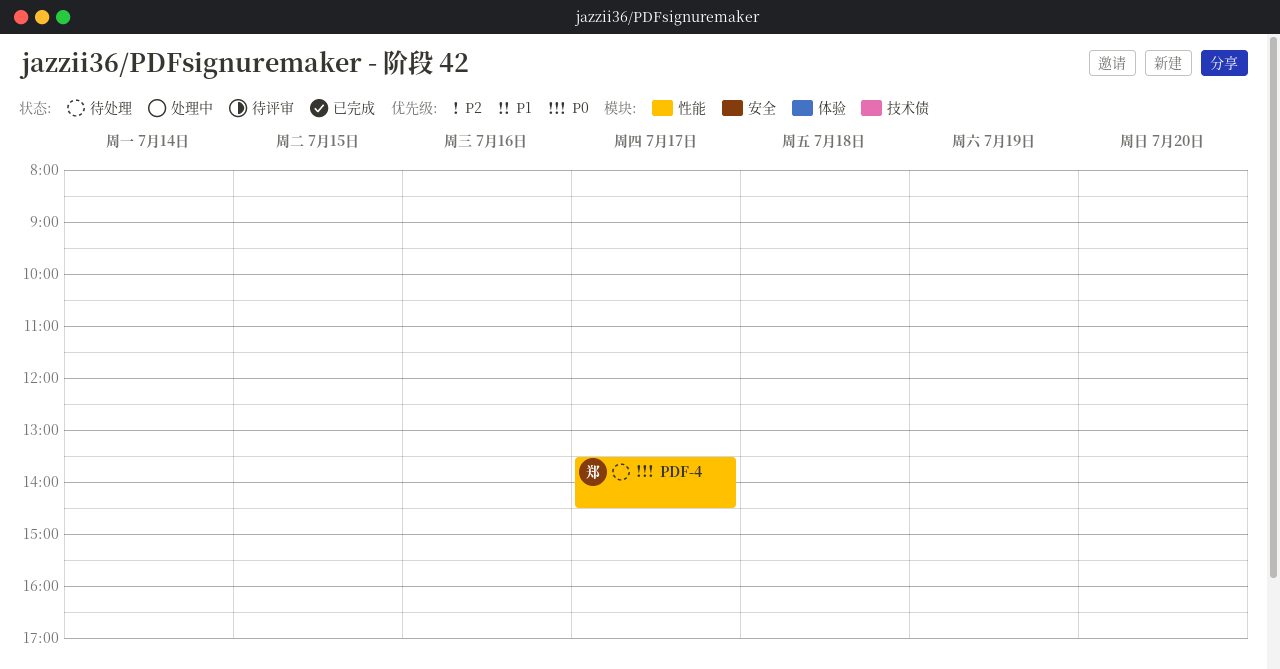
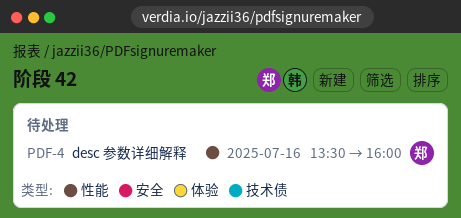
PDF-4, day: Jul 17 -> Jul 16
PDF-4, ends: 14:30 -> 16:00

